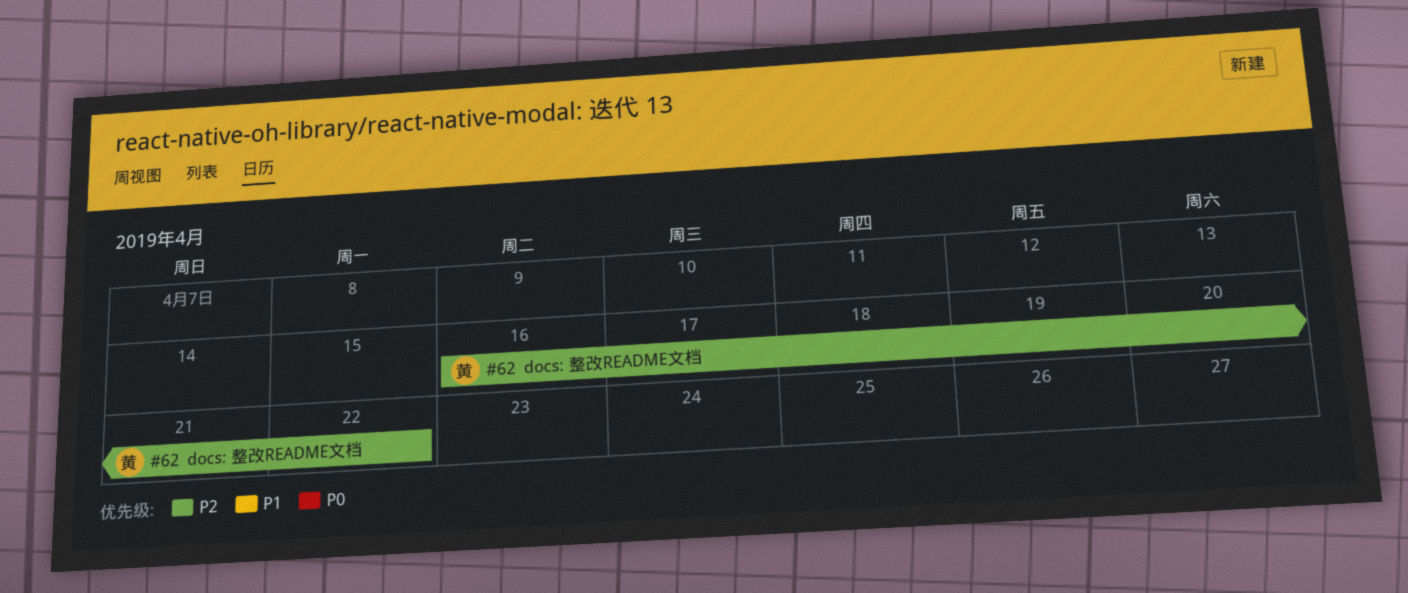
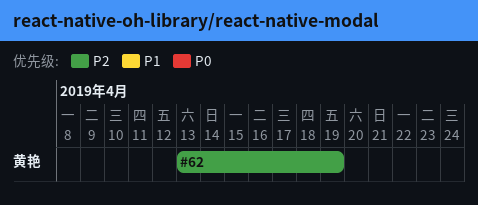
#62, start: Apr 16 -> Apr 13
#62, due: Apr 22 -> Apr 19

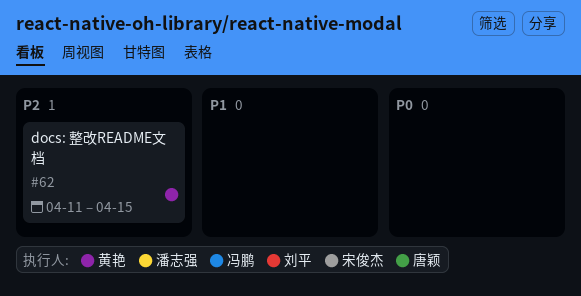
#62, start: Apr 13 -> Apr 11
#62, due: Apr 19 -> Apr 15

